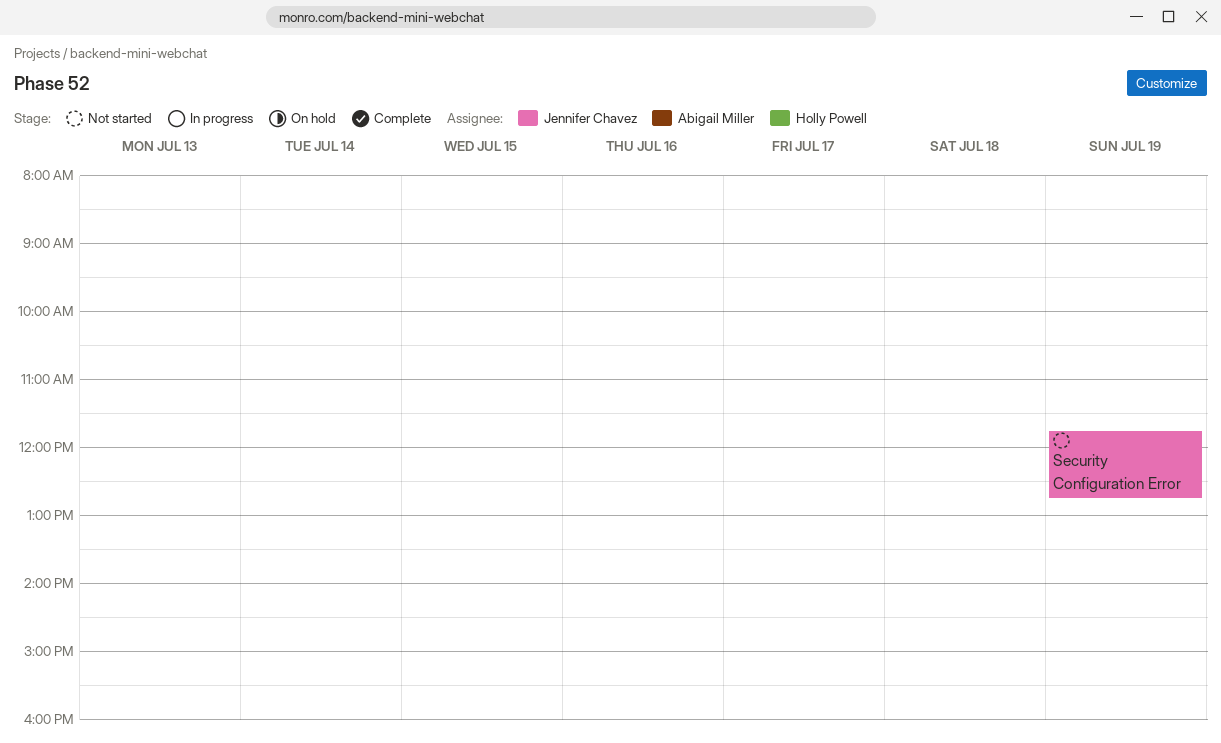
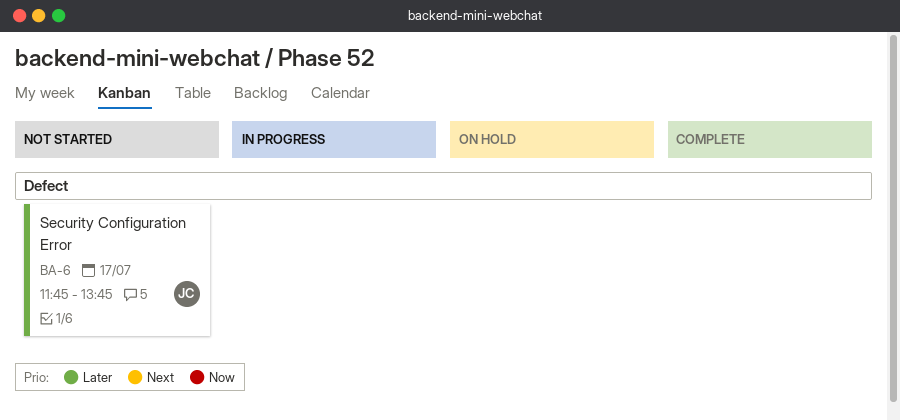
Security Configuration Error, day: Jul 19 -> Jul 17
Security Configuration Error, ends: 12:45 -> 13:45

